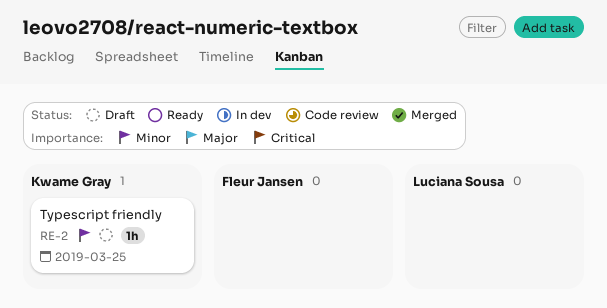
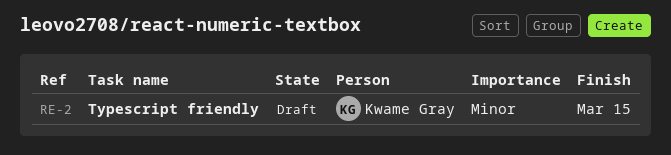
RE-2, due: Mar 25 -> Mar 15

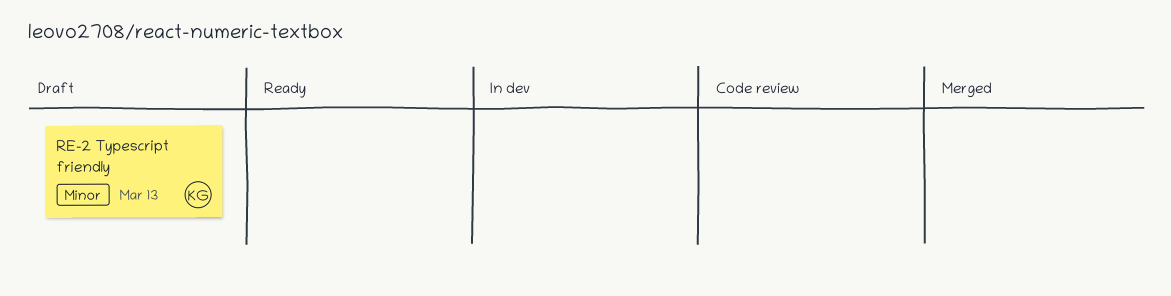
RE-2, due: Mar 15 -> Mar 13

